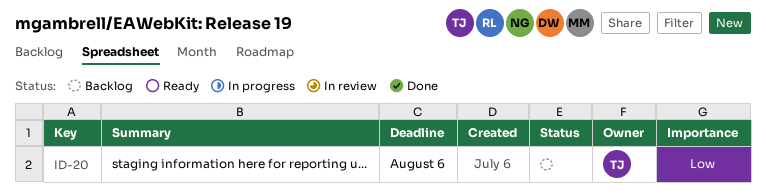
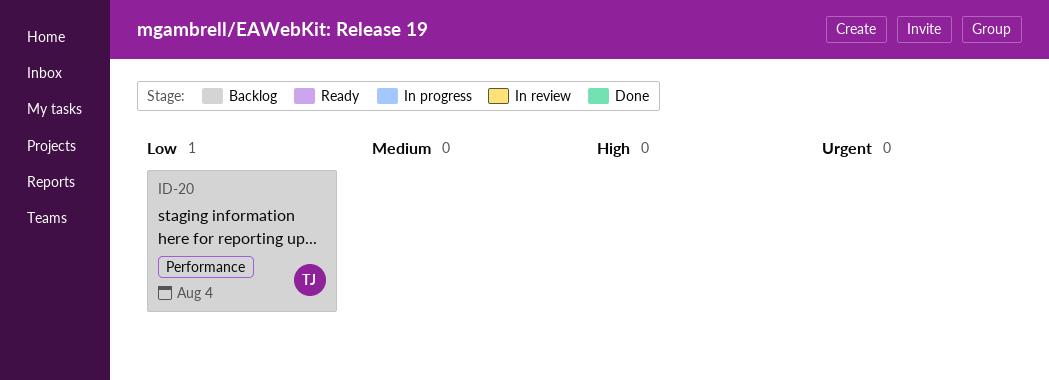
ID-20, due: Aug 6 -> Aug 4

